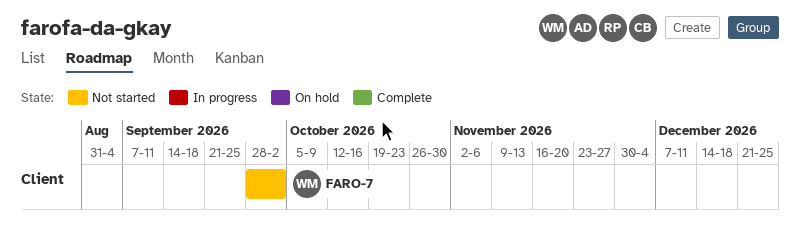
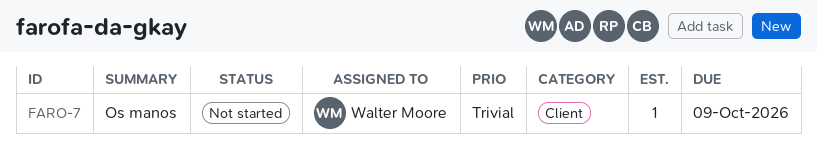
FARO-7, due: Oct 2 -> Oct 9

